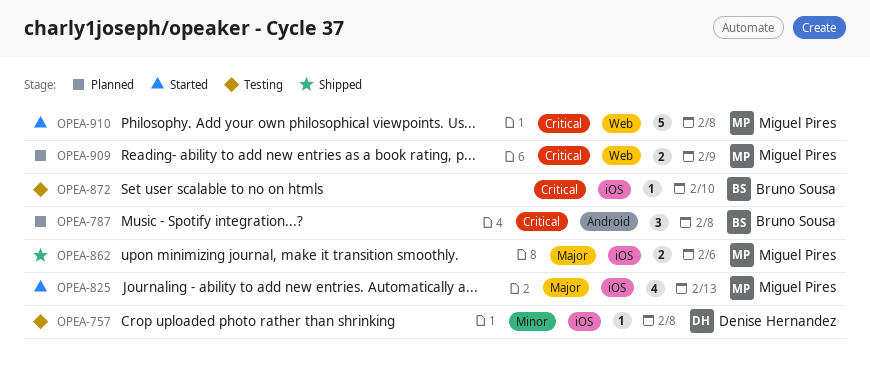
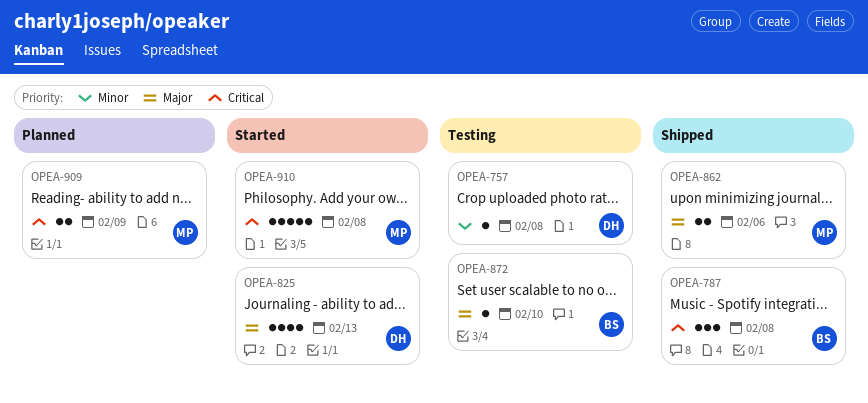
OPEA-787, status: Planned -> Shipped
OPEA-825, owner: Miguel Pires -> Denise Hernandez
OPEA-872, priority: Critical -> Major

